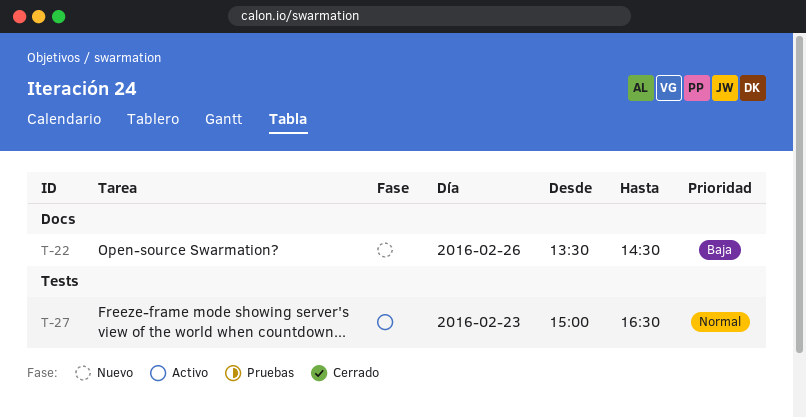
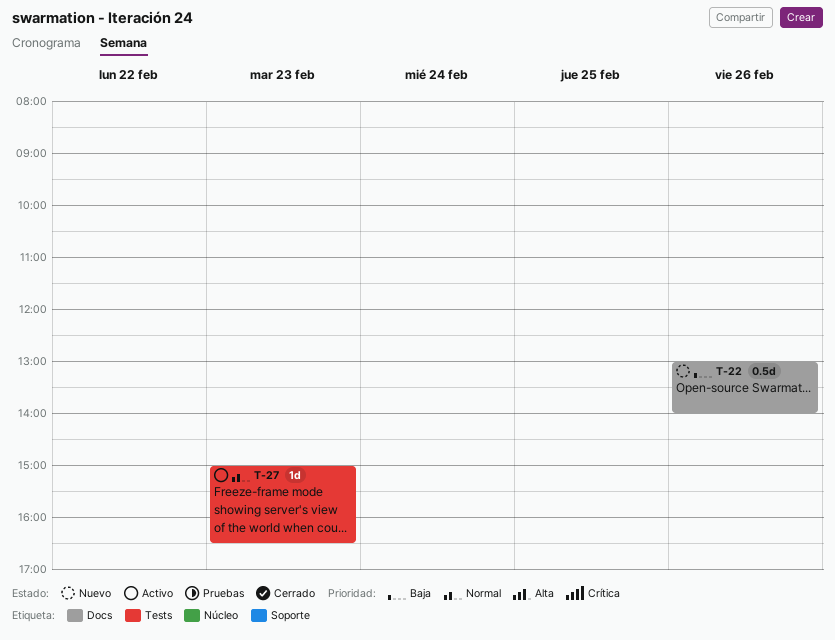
T-22, begins: 13:30 -> 13:00
T-22, ends: 14:30 -> 14:00

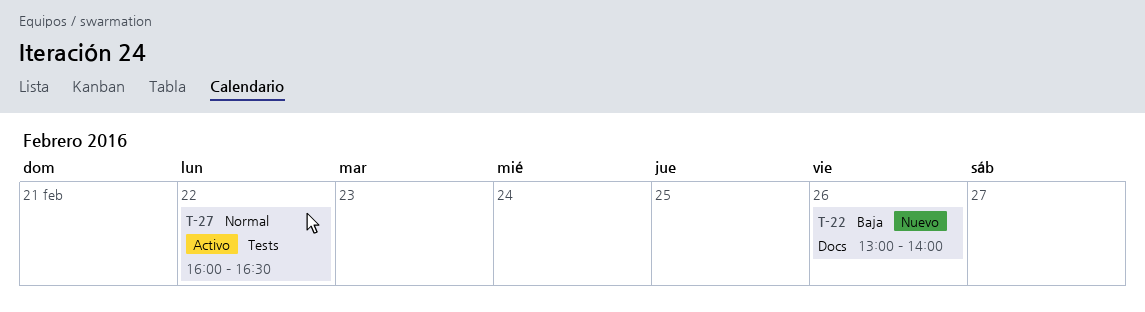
T-27, day: Feb 23 -> Feb 22
T-27, begins: 15:00 -> 16:00

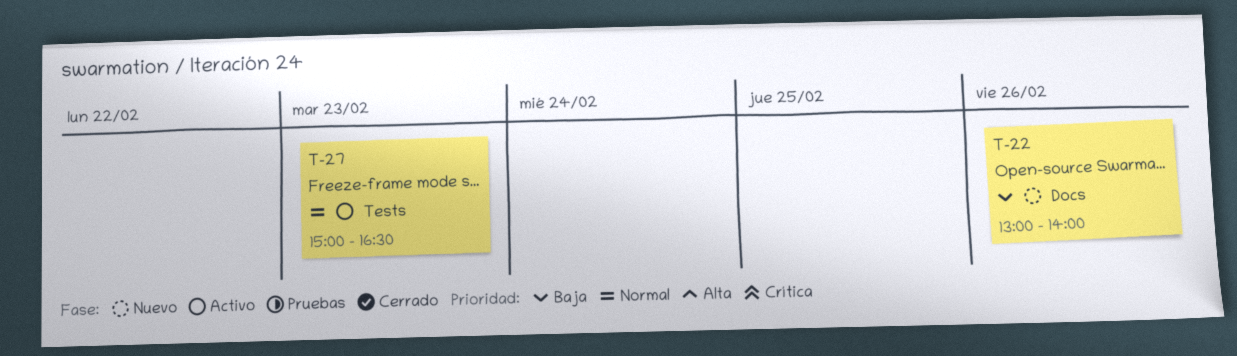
T-27, day: Feb 22 -> Feb 23
T-27, begins: 16:00 -> 15:00

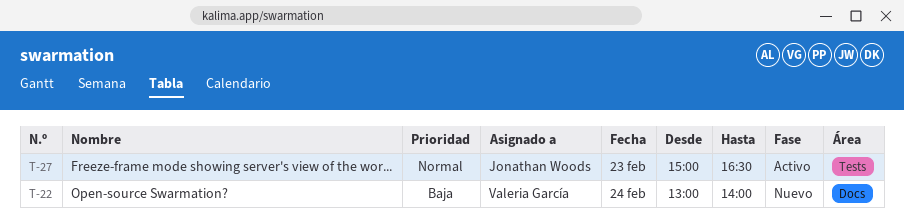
T-22, day: Feb 26 -> Feb 24

